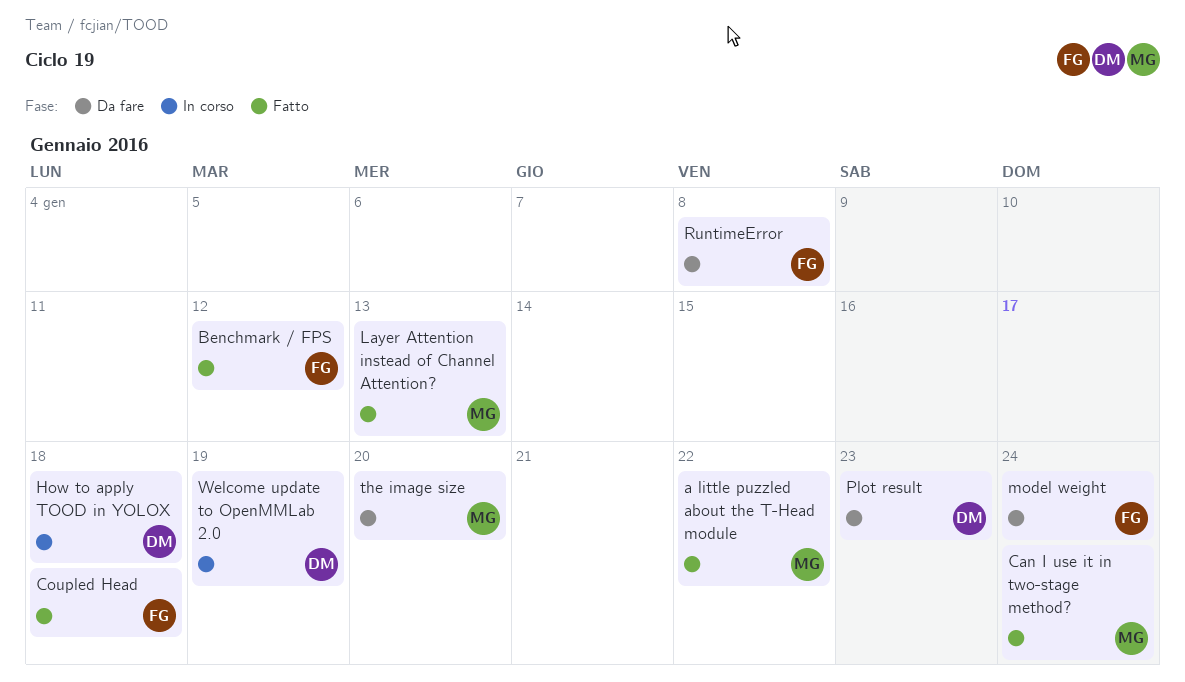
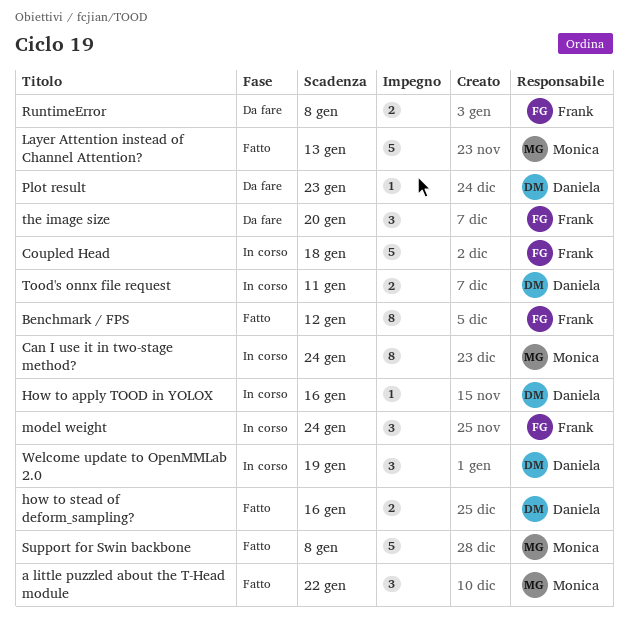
Can I use it in two-stage method?, status: Fatto -> In corso
Coupled Head, status: Fatto -> In corso
How to apply TOOD in YOLOX, due: Jan 18 -> Jan 16
how to stead of deform_sampling?: none -> present
model weight, status: Da fare -> In corso
Support for Swin backbone: none -> present
the image size, owner: Monica -> Frank
Tood's onnx file request: none -> present

